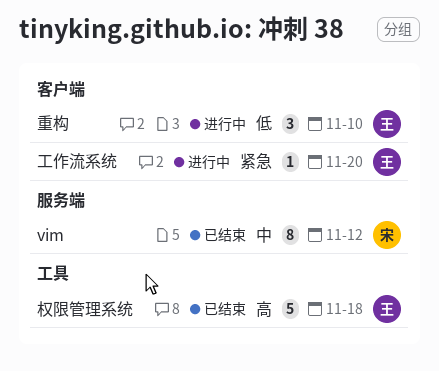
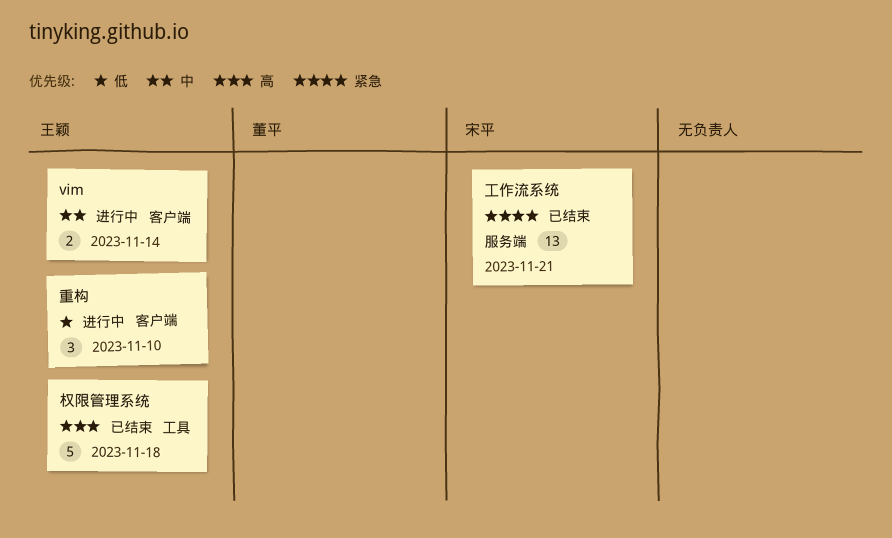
vim, status: 已结束 -> 进行中
vim, owner: 宋平 -> 王颖
vim, label: 服务端 -> 客户端
vim, estimate: 8 -> 2
vim, due: Nov 12 -> Nov 14
工作流系统, status: 进行中 -> 已结束
工作流系统, owner: 王颖 -> 宋平
工作流系统, label: 客户端 -> 服务端
工作流系统, estimate: 1 -> 13
工作流系统, due: Nov 20 -> Nov 21

